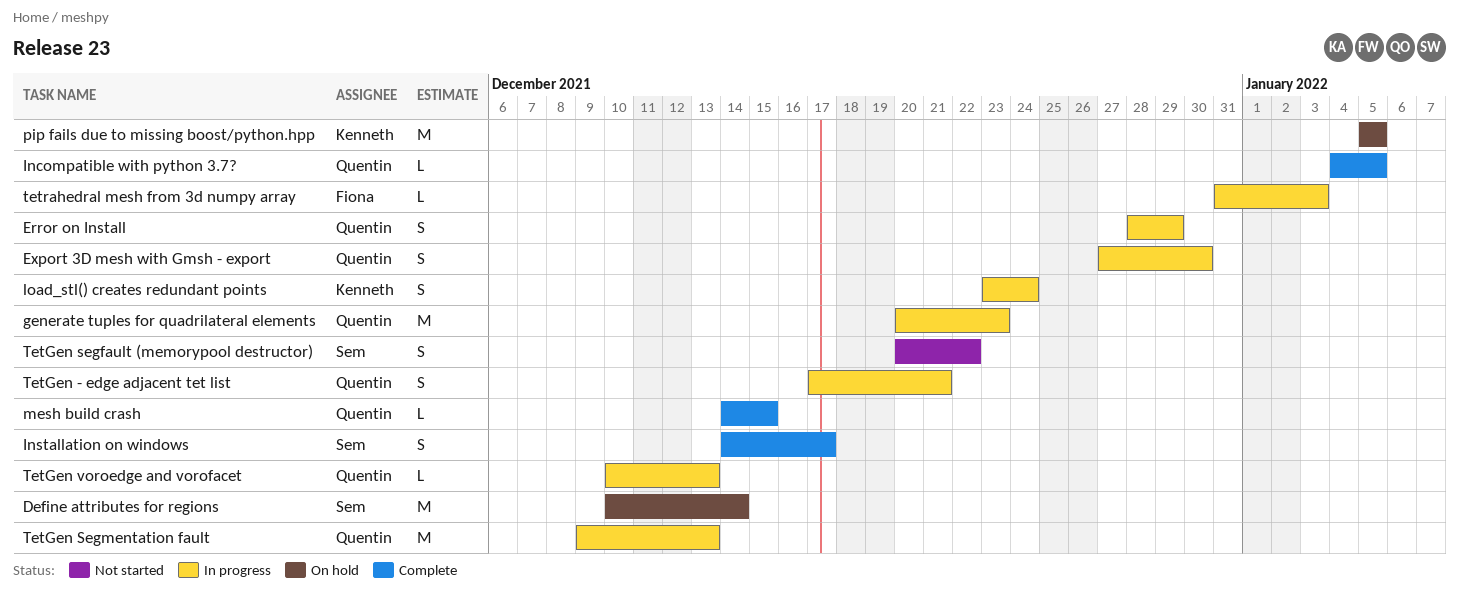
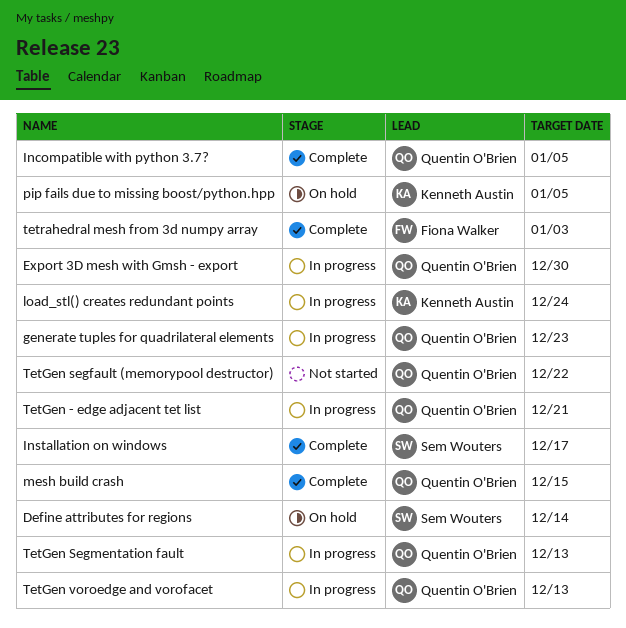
Error on Install: present -> none
TetGen segfault (memorypool destructor), owner: Sem Wouters -> Quentin O'Brien
tetrahedral mesh from 3d numpy array, status: In progress -> Complete

